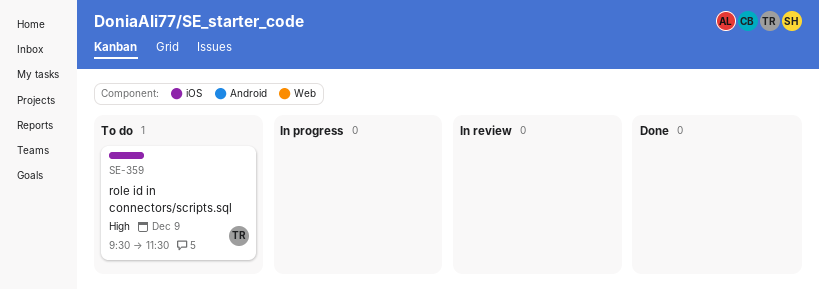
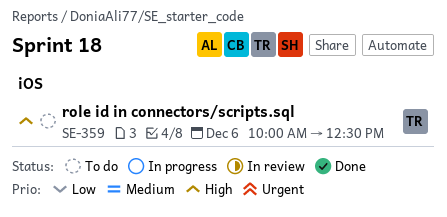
SE-359, day: Dec 9 -> Dec 6
SE-359, begins: 09:30 -> 10:00
SE-359, ends: 11:30 -> 12:30

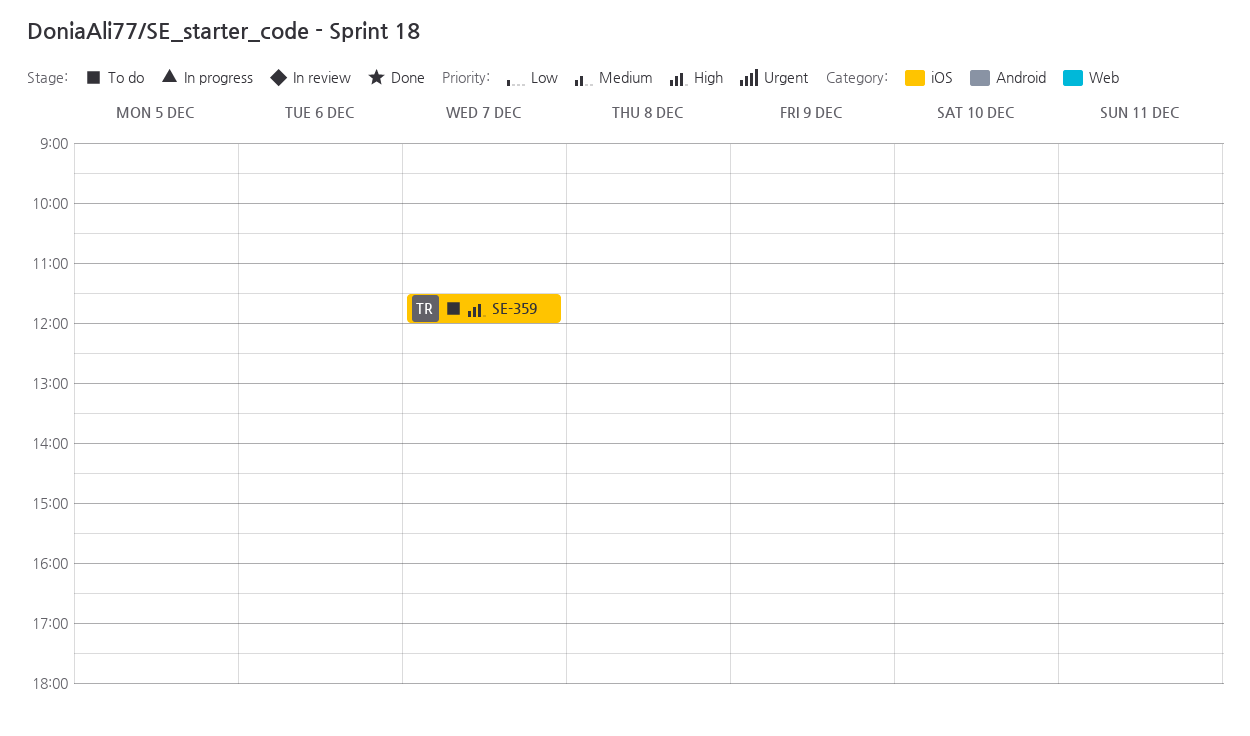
SE-359, day: Dec 6 -> Dec 7
SE-359, begins: 10:00 -> 11:30
SE-359, ends: 12:30 -> 12:00

